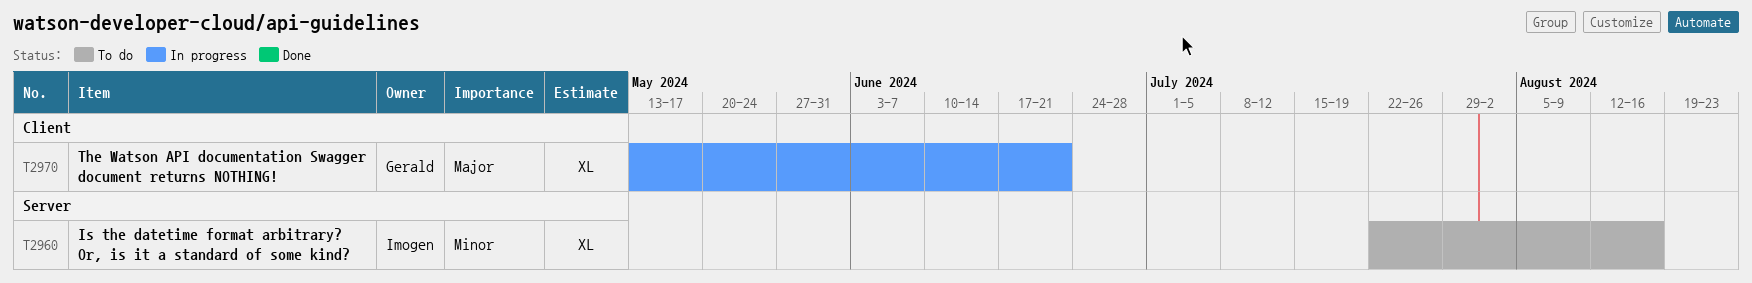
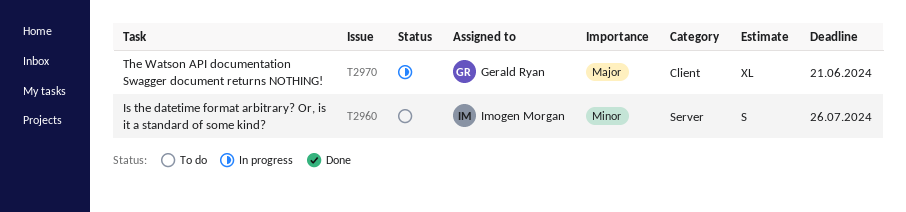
T2960, estimate: XL -> S
T2960, due: Aug 16 -> Jul 26

